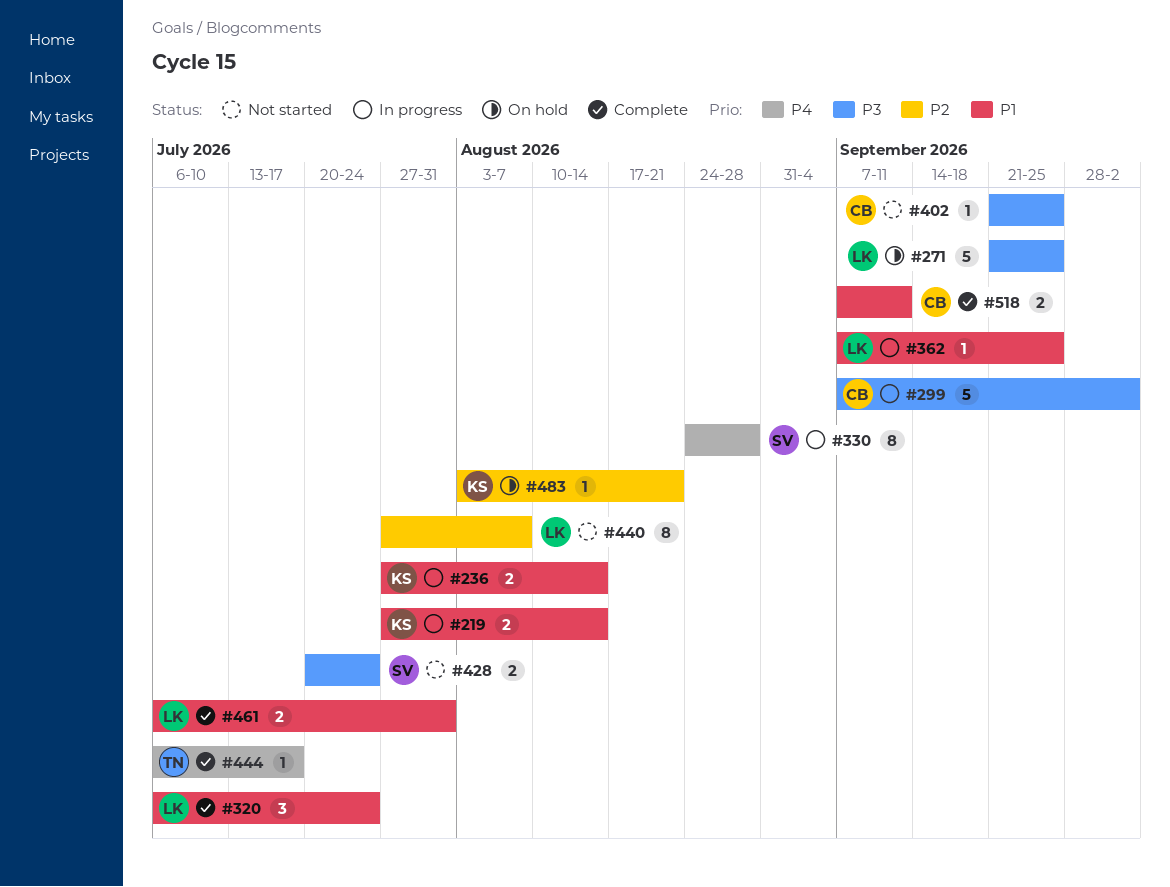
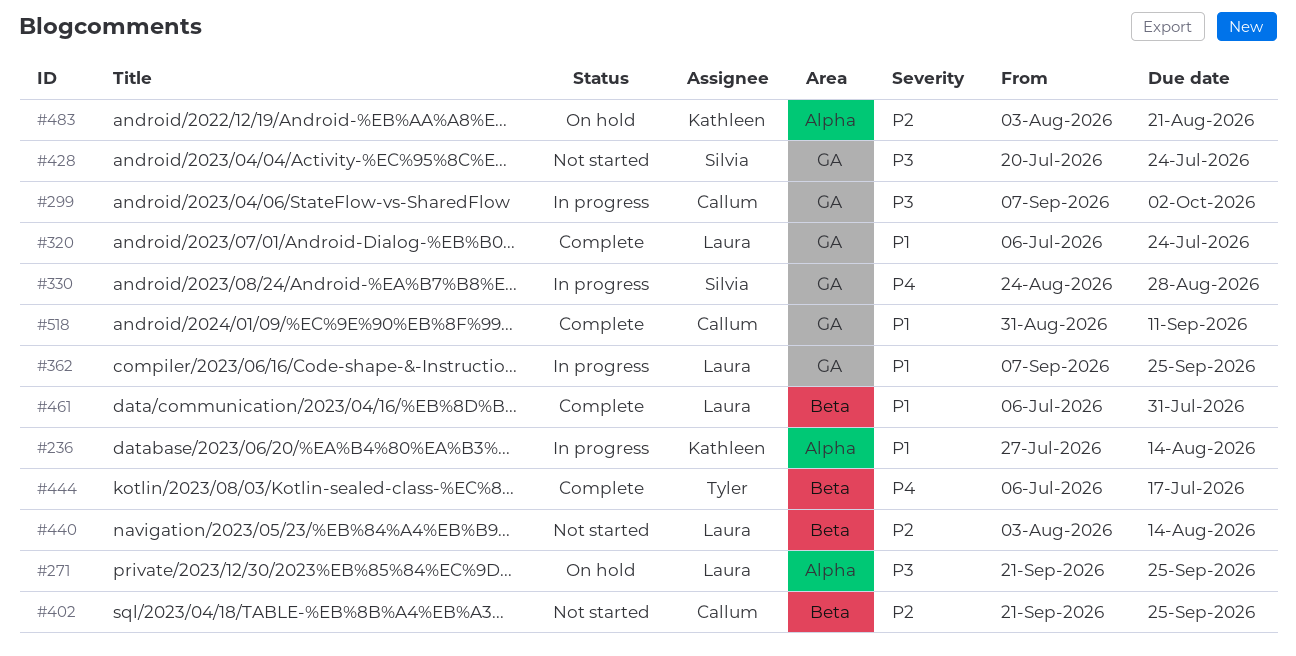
#219: present -> none
#402, priority: P3 -> P2
#440, start: Jul 27 -> Aug 3
#440, due: Aug 7 -> Aug 14
#518, start: Sep 7 -> Aug 31

